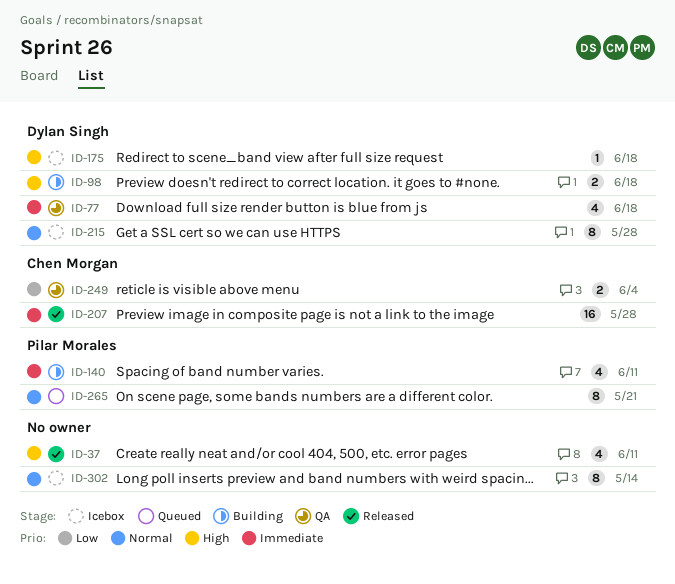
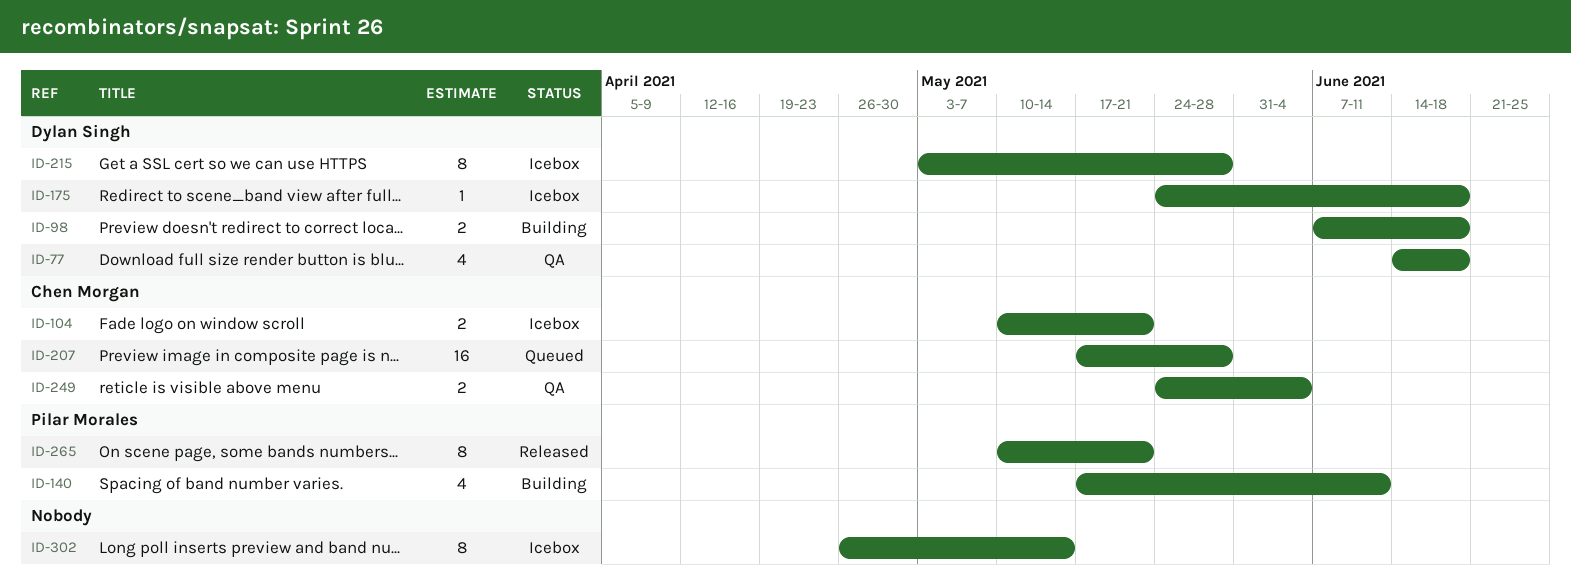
ID-37: present -> none
ID-104: none -> present
ID-207, status: Released -> Queued
ID-265, status: Queued -> Released

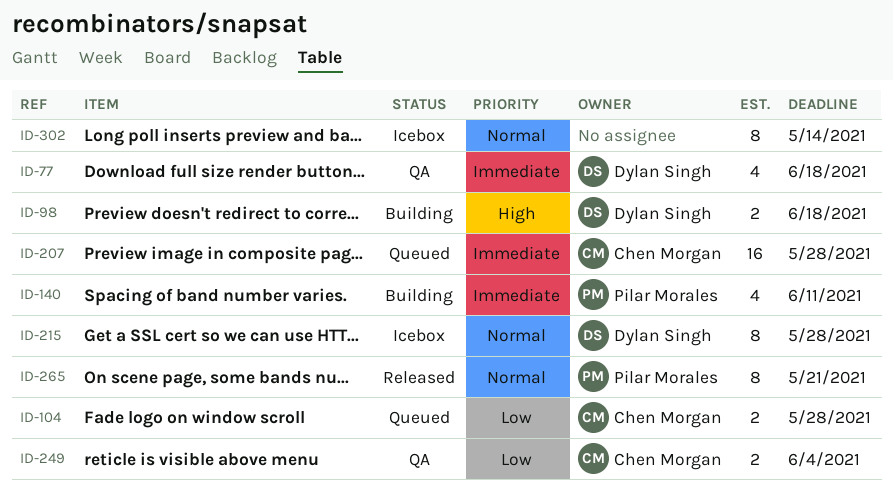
ID-104, status: Icebox -> Queued
ID-104, due: May 21 -> May 28
ID-175: present -> none

